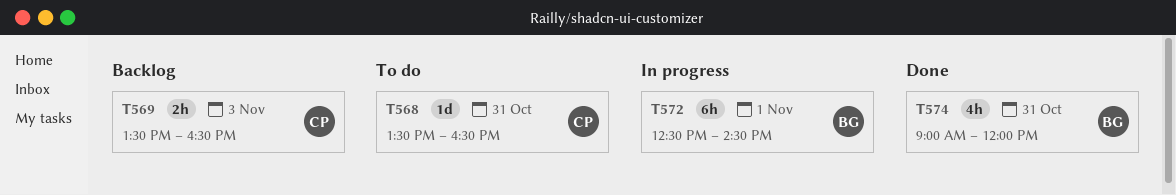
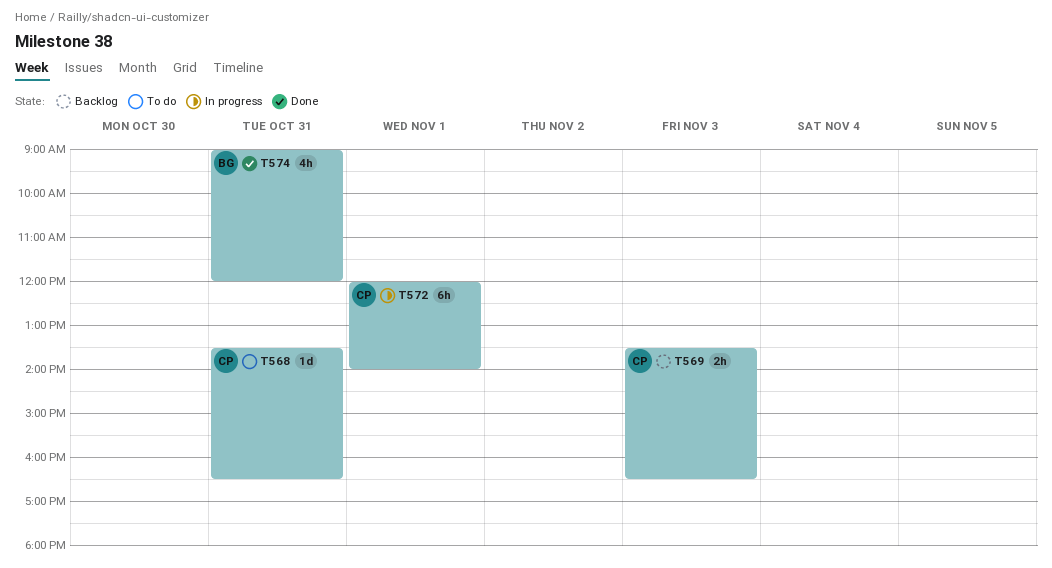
T572, owner: BG -> CP
T572, begins: 12:30 -> 12:00
T572, ends: 14:30 -> 14:00

